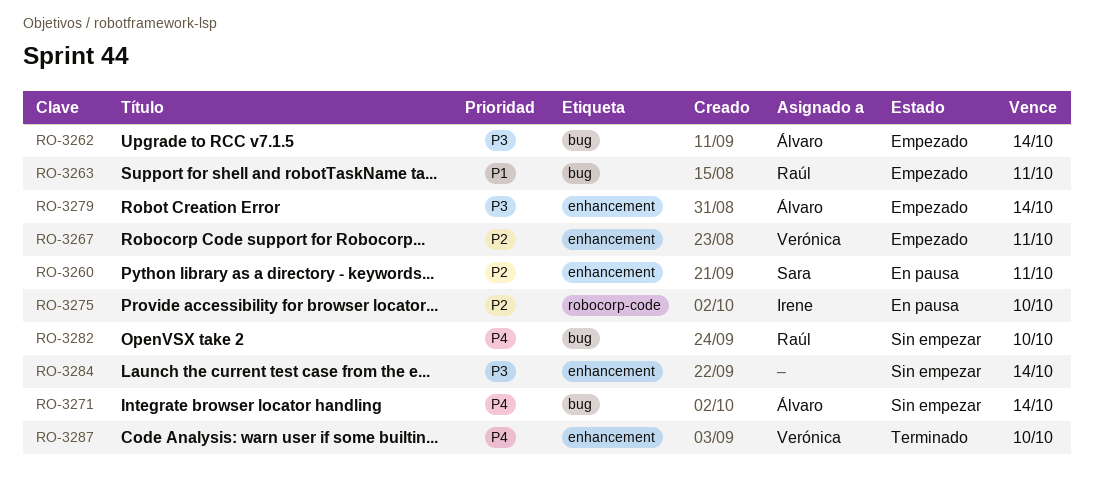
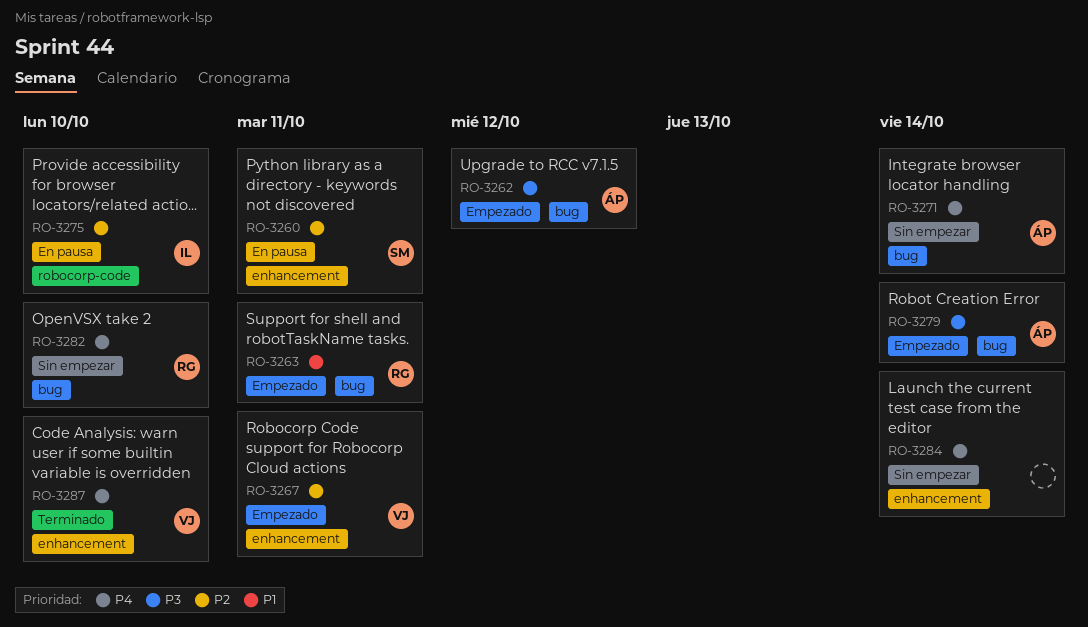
RO-3262, due: Oct 14 -> Oct 12
RO-3279, label: enhancement -> bug
RO-3284, priority: P3 -> P4

